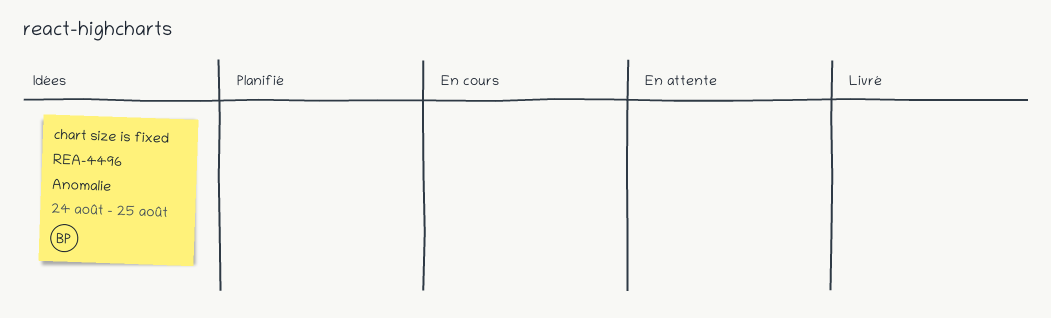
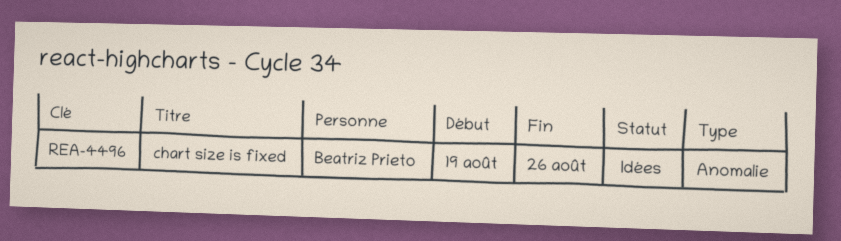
REA-4496, start: Aug 24 -> Aug 19
REA-4496, due: Aug 25 -> Aug 26

